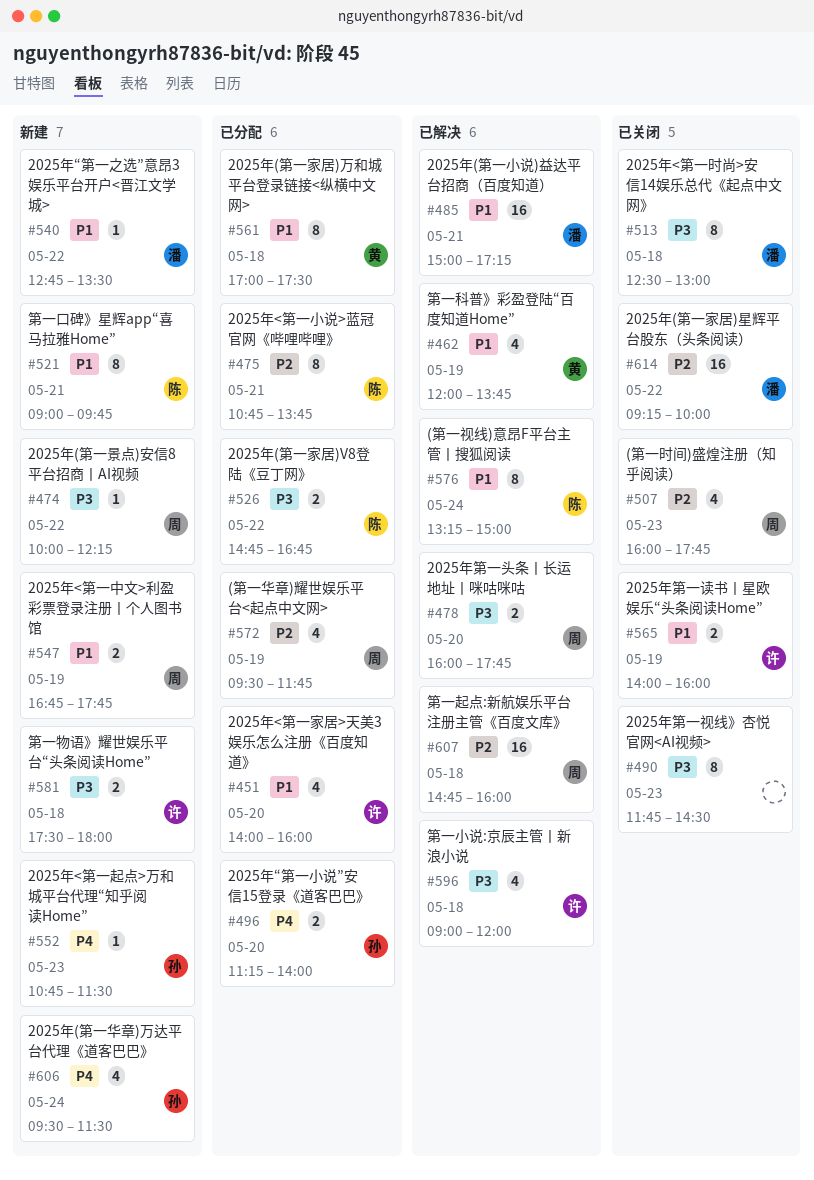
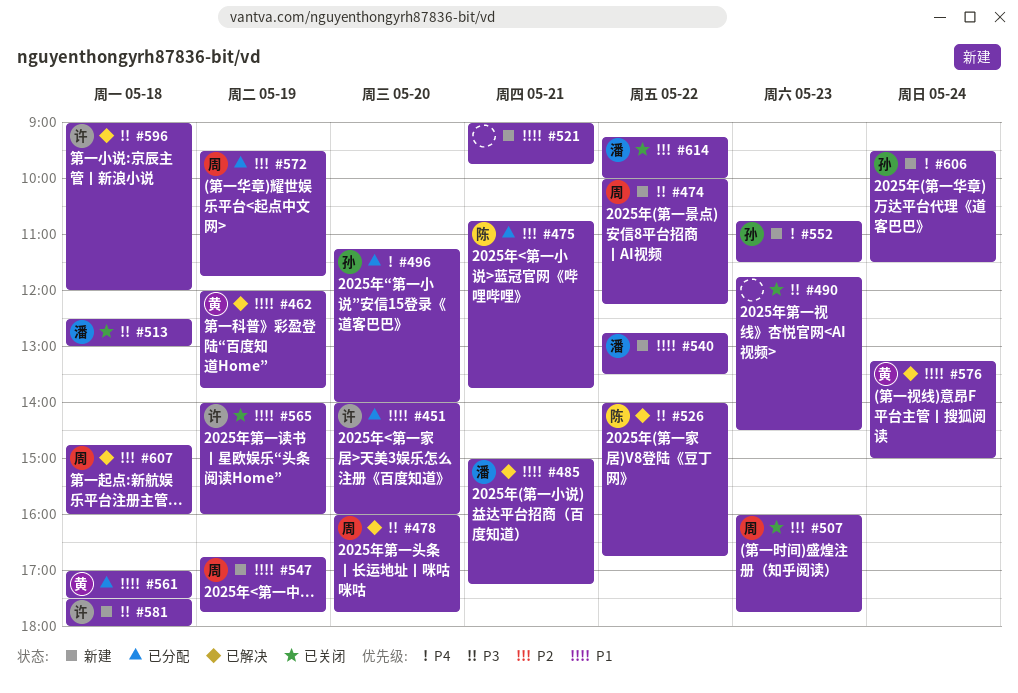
#521, owner: 陈 -> none
#526, status: 已分配 -> 已解决
#526, begins: 14:45 -> 14:00
#576, owner: 陈 -> 黄

